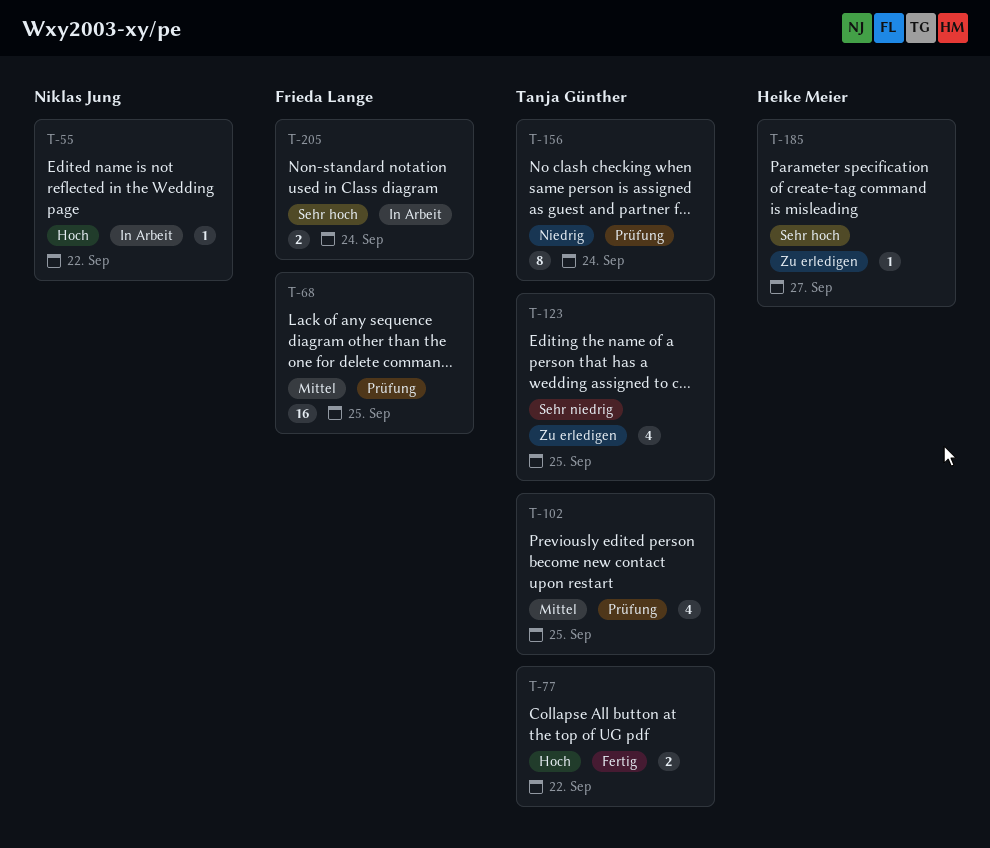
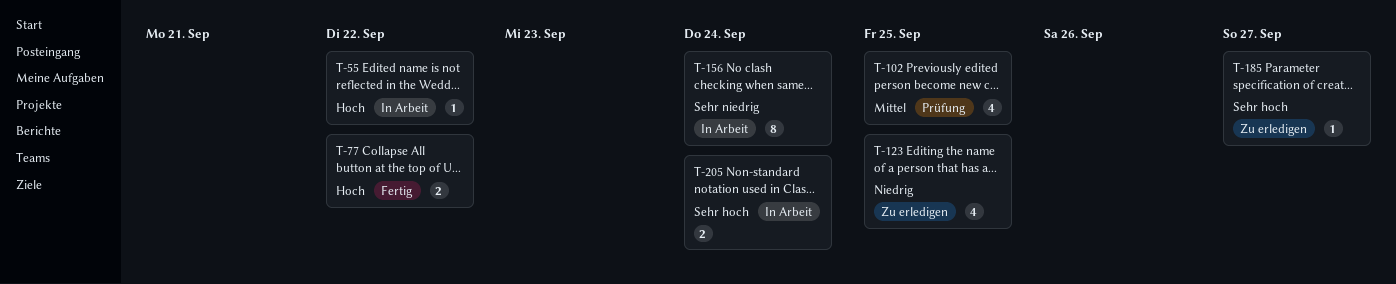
T-68: present -> none
T-123, priority: Sehr niedrig -> Niedrig
T-156, status: Prüfung -> In Arbeit
T-156, priority: Niedrig -> Sehr niedrig

